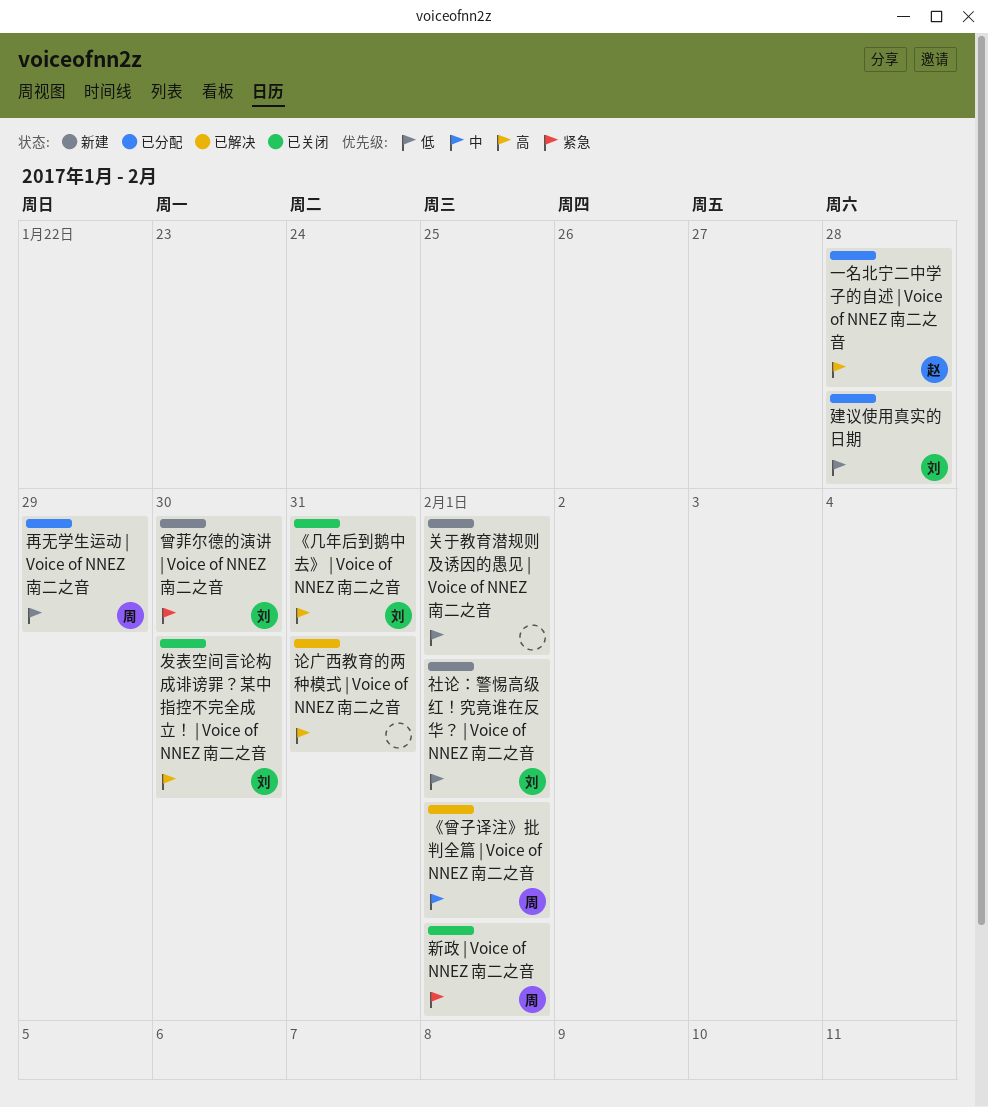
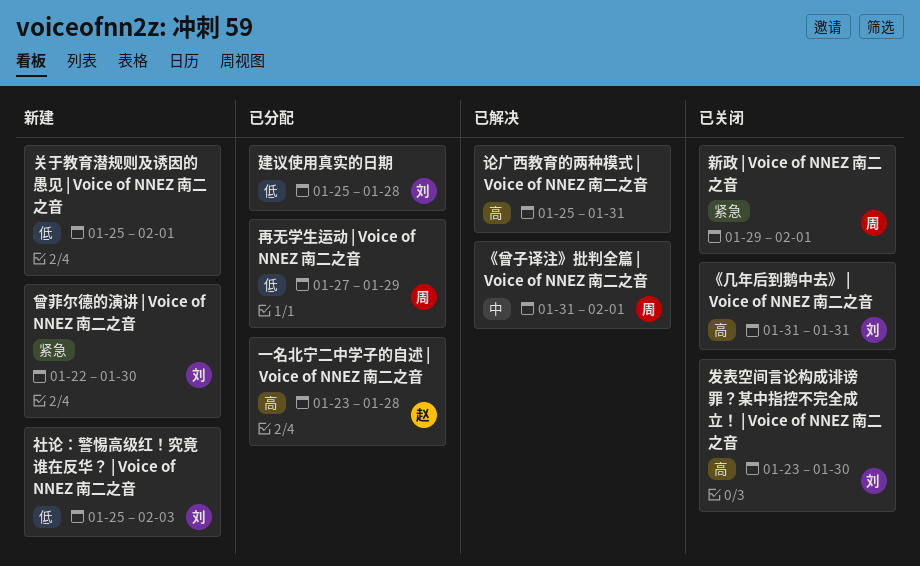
社论：警惕高级红！究竟谁在反华？ | Voice of NNEZ 南二之音, due: Feb 1 -> Feb 3

